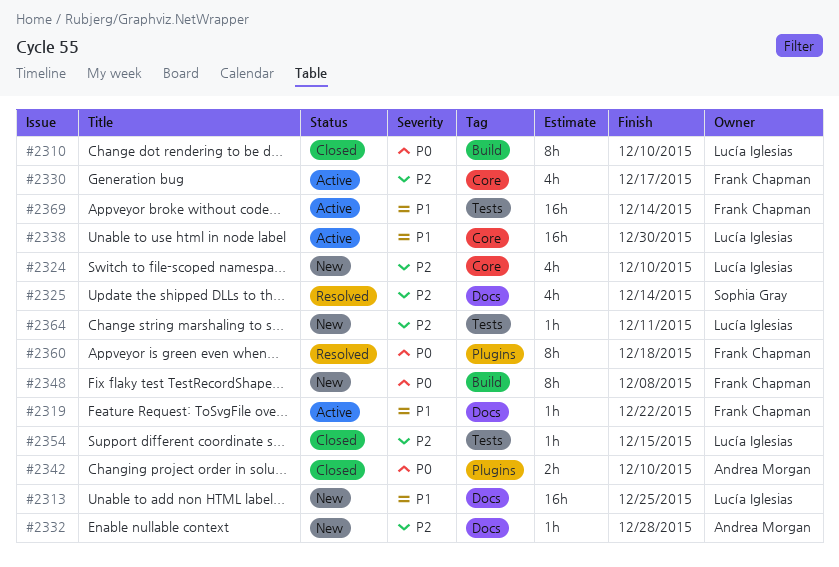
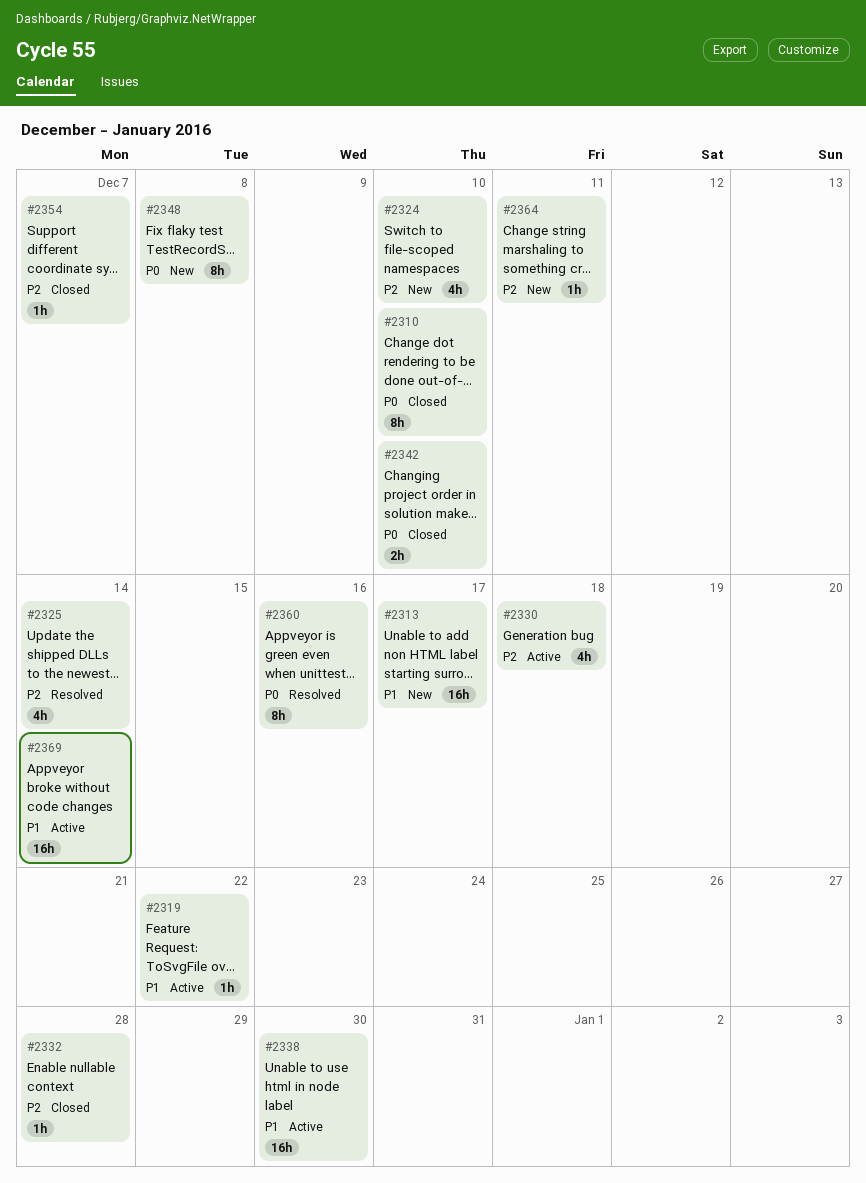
#2313, due: Dec 25 -> Dec 17
#2330, due: Dec 17 -> Dec 18
#2332, status: New -> Closed
#2354, due: Dec 15 -> Dec 7
#2360, due: Dec 18 -> Dec 16

